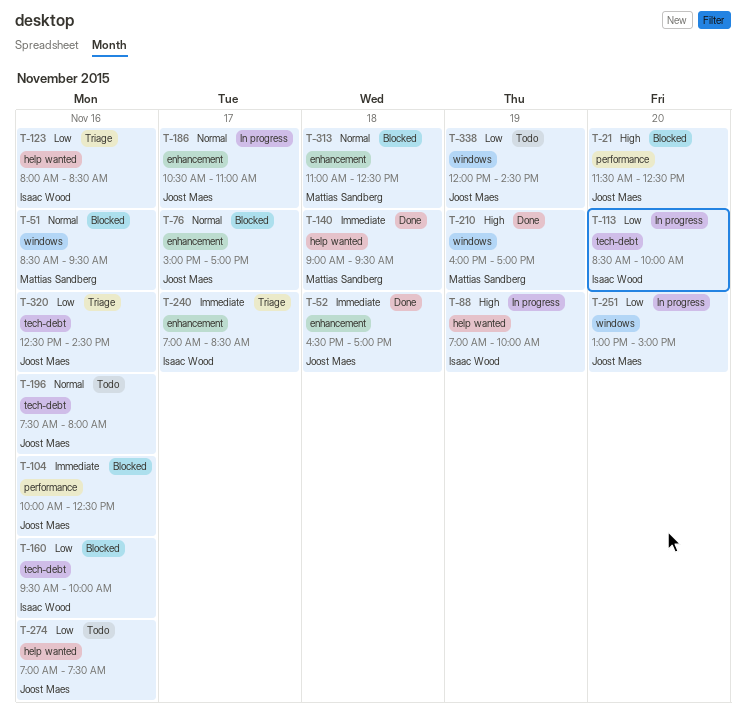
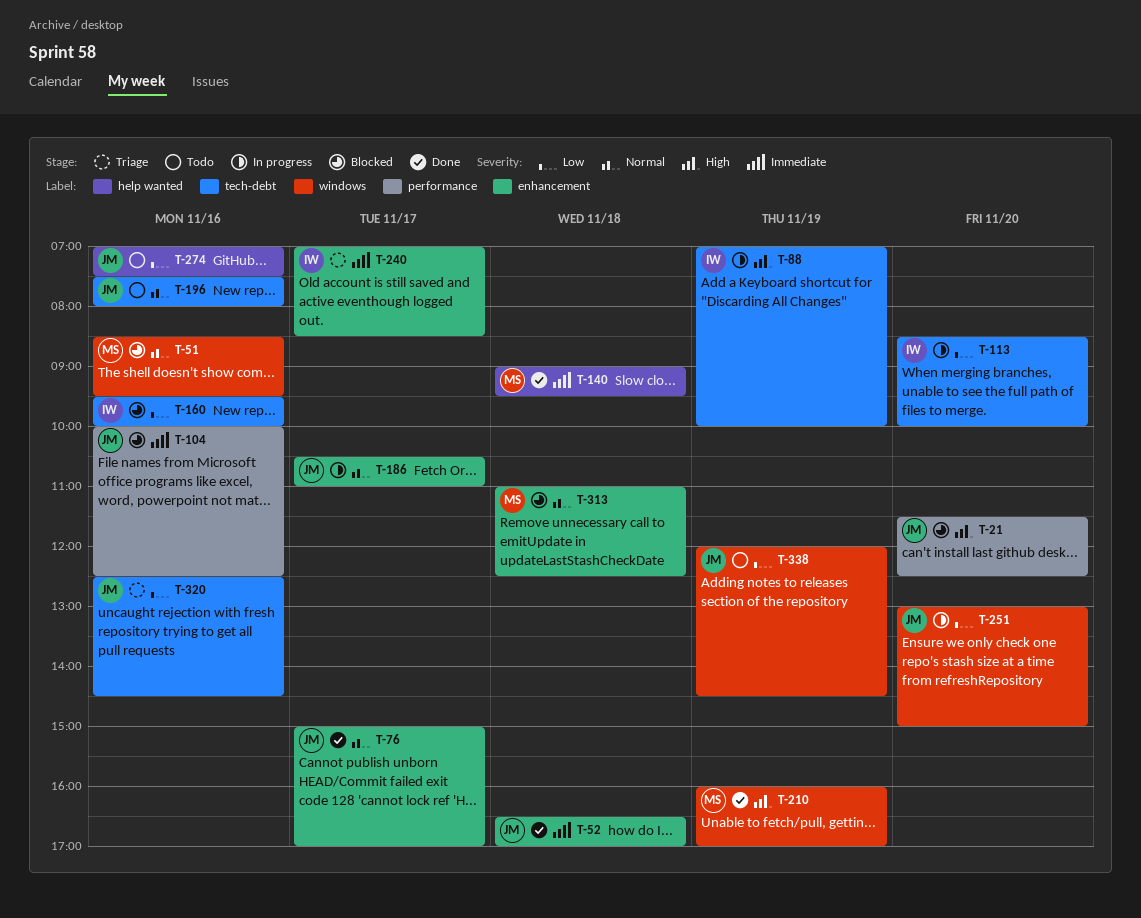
T-76, status: Blocked -> Done
T-88, label: help wanted -> tech-debt
T-123: present -> none

